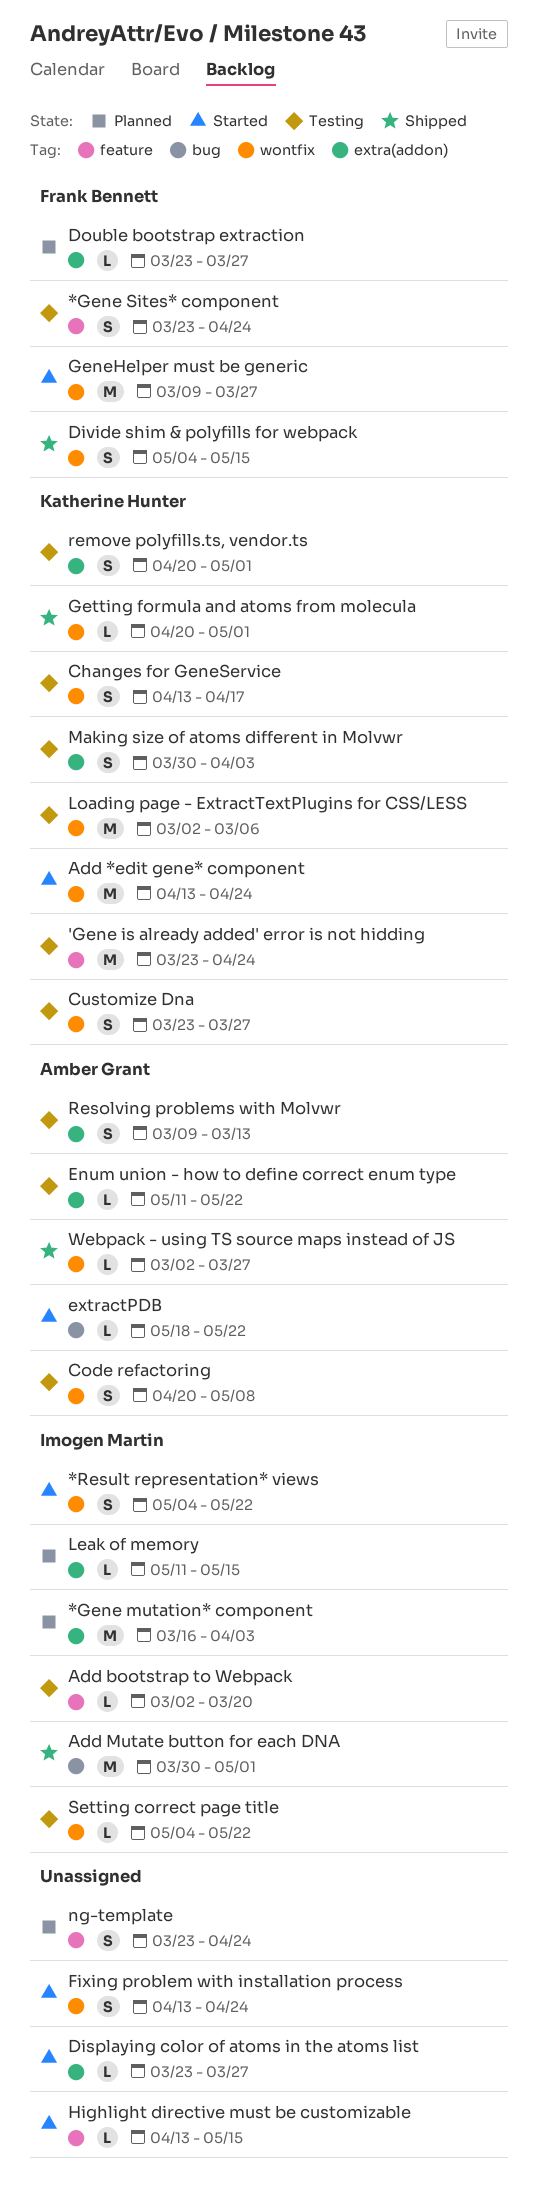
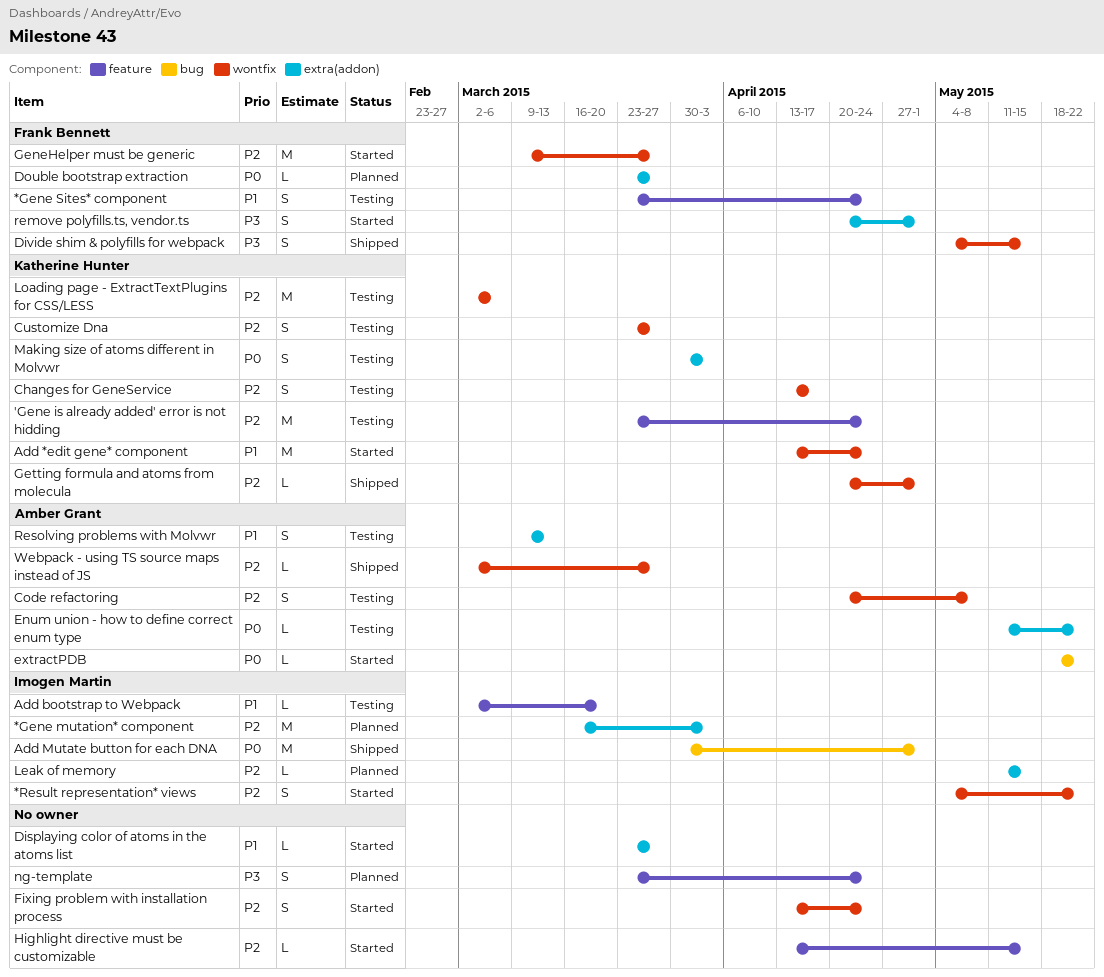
remove polyfills.ts, vendor.ts, status: Testing -> Started
remove polyfills.ts, vendor.ts, owner: Katherine Hunter -> Frank Bennett
Setting correct page title: present -> none

